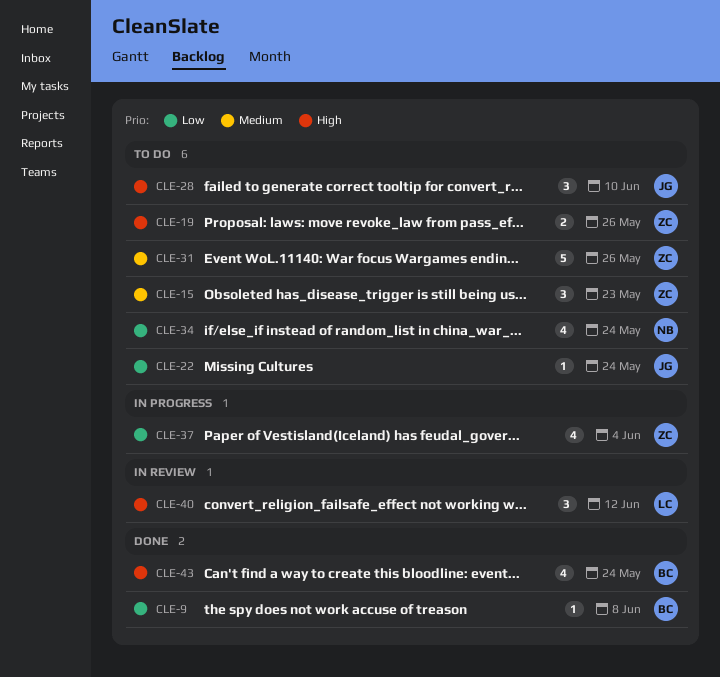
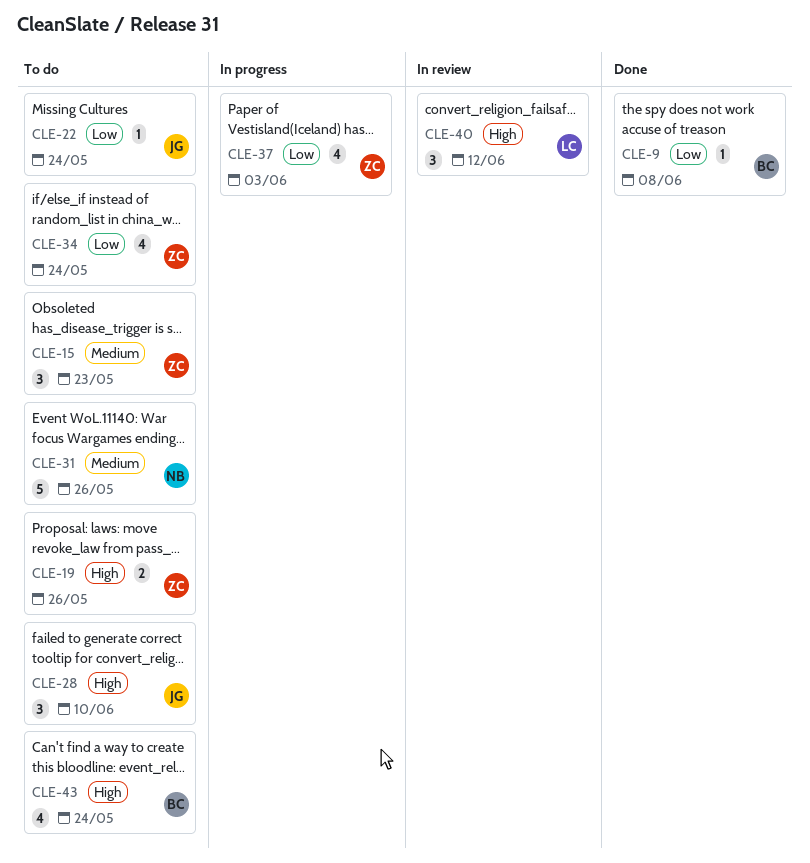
CLE-31, owner: ZC -> NB
CLE-34, owner: NB -> ZC
CLE-37, due: Jun 4 -> Jun 3
CLE-43, status: Done -> To do

